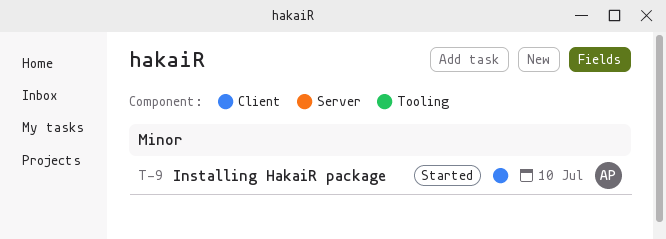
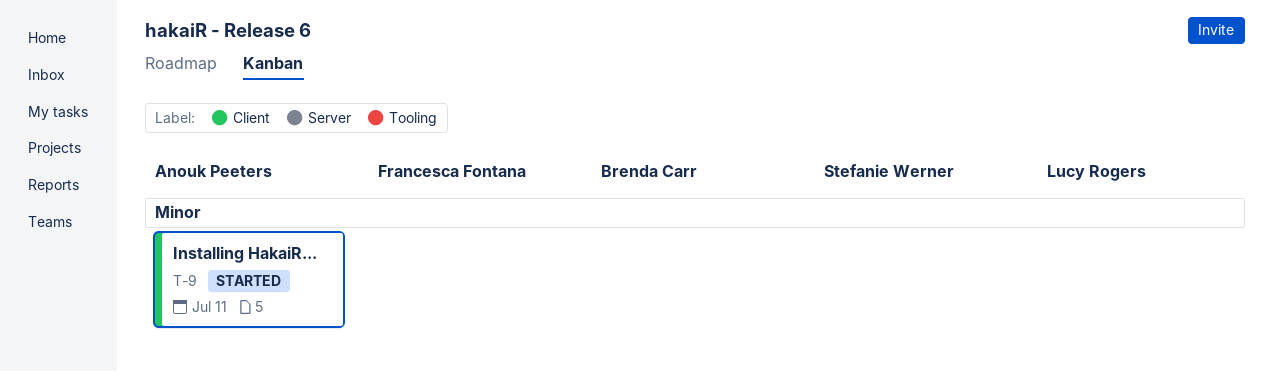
T-9, due: Jul 10 -> Jul 11

